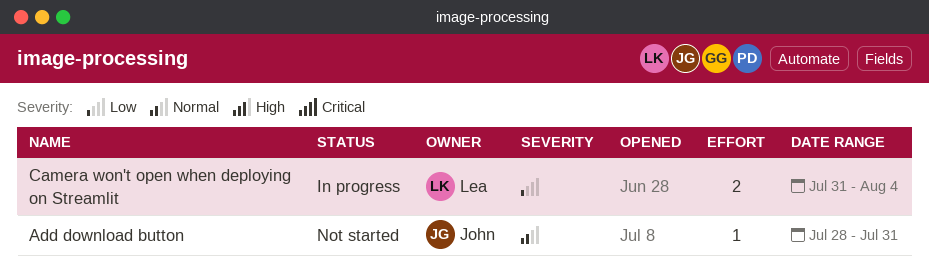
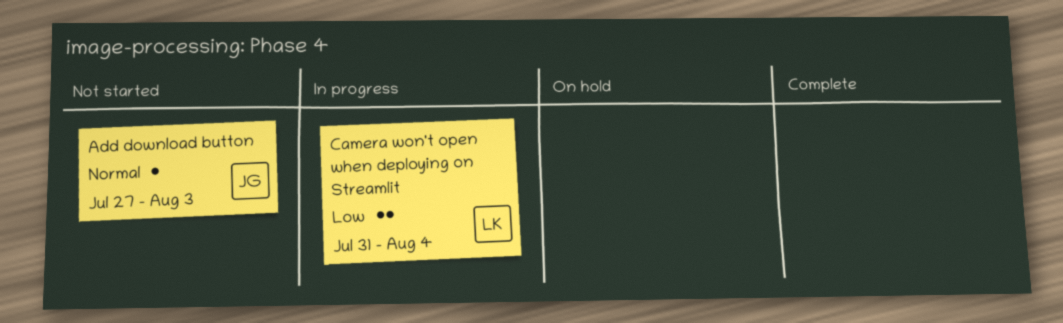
Add download button, start: Jul 28 -> Jul 27
Add download button, due: Jul 31 -> Aug 3

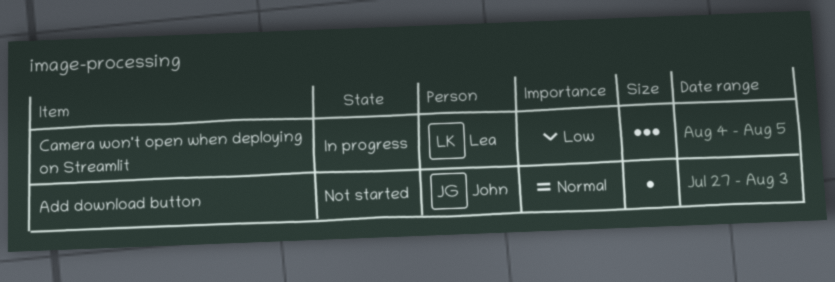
Camera won't open when deploying on Streamlit, estimate: 2 -> 3
Camera won't open when deploying on Streamlit, start: Jul 31 -> Aug 4
Camera won't open when deploying on Streamlit, due: Aug 4 -> Aug 5

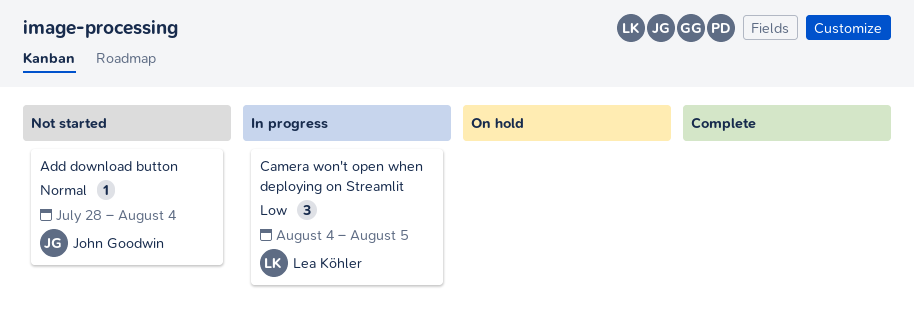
Add download button, start: Jul 27 -> Jul 28
Add download button, due: Aug 3 -> Aug 4

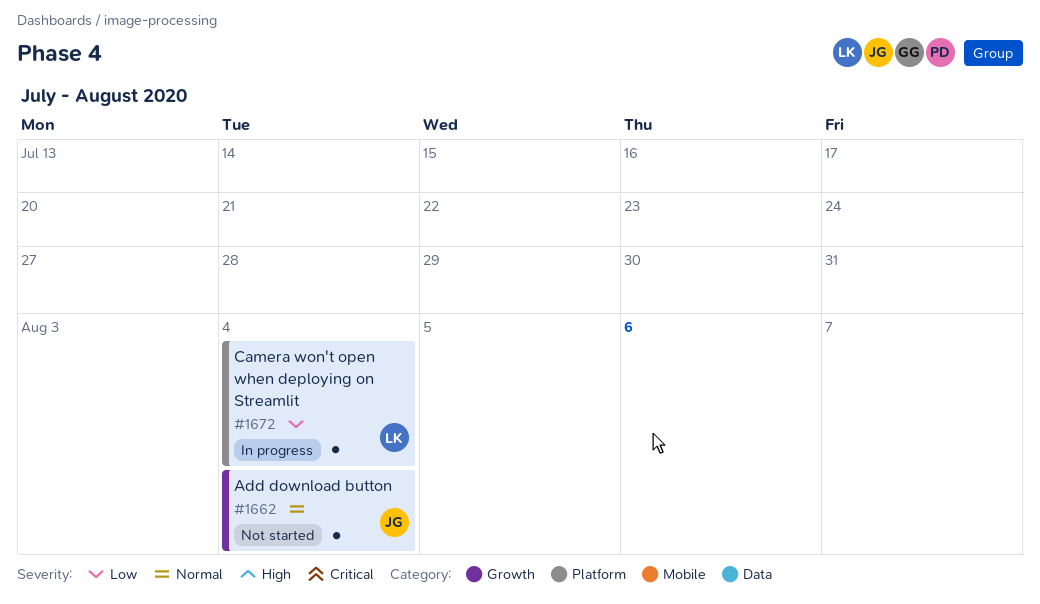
Camera won't open when deploying on Streamlit, estimate: 3 -> 1
Camera won't open when deploying on Streamlit, due: Aug 5 -> Aug 4

